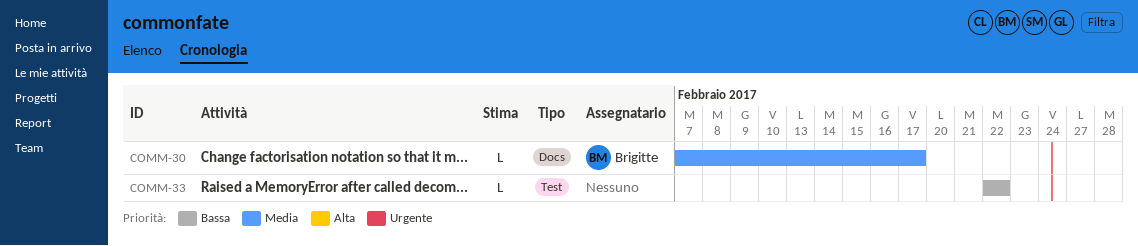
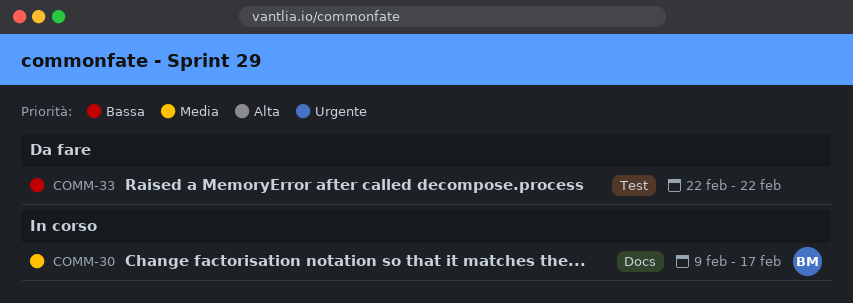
COMM-30, start: Feb 7 -> Feb 9

